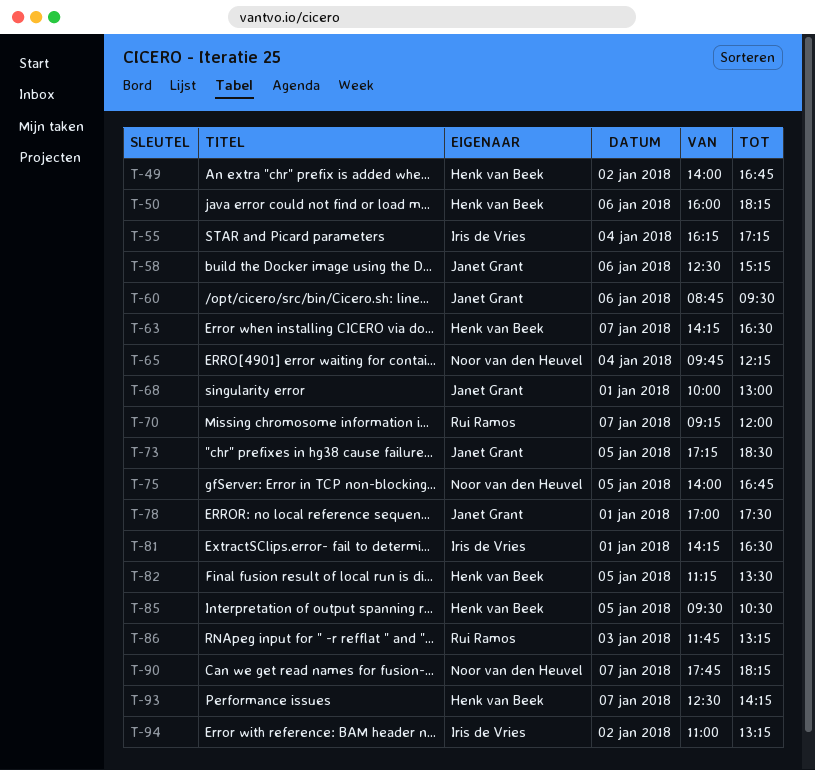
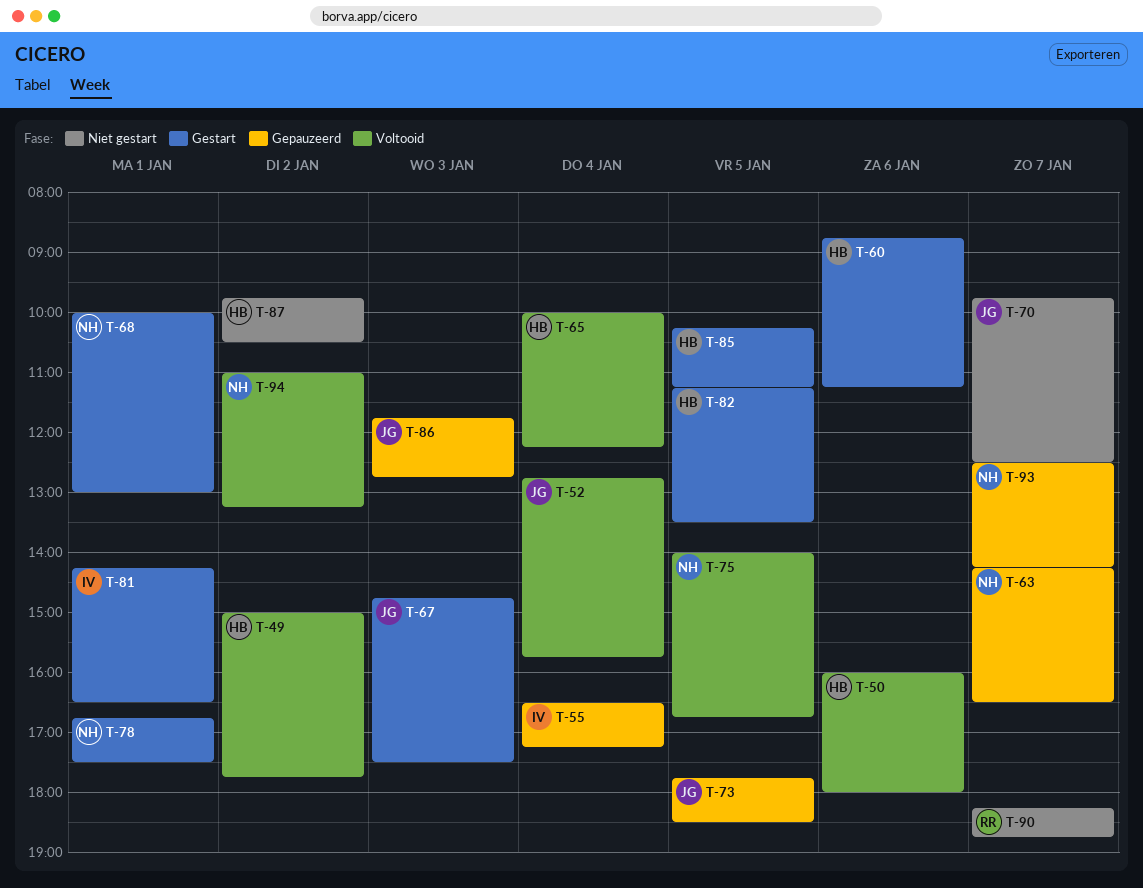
T-49, begins: 14:00 -> 15:00
T-49, ends: 16:45 -> 17:45
T-50, ends: 18:15 -> 18:00
T-52: none -> present
T-55, begins: 16:15 -> 16:30
T-58: present -> none
T-60, owner: Janet Grant -> Henk van Beek
T-60, ends: 09:30 -> 11:15
T-63, owner: Henk van Beek -> Noor van den Heuvel
T-65, owner: Noor van den Heuvel -> Henk van Beek
T-65, begins: 09:45 -> 10:00
T-67: none -> present
T-68, owner: Janet Grant -> Noor van den Heuvel
T-70, owner: Rui Ramos -> Janet Grant
T-70, begins: 09:15 -> 09:45
T-70, ends: 12:00 -> 12:30
T-73, begins: 17:15 -> 17:45
T-78, owner: Janet Grant -> Noor van den Heuvel
T-78, begins: 17:00 -> 16:45
T-85, begins: 09:30 -> 10:15
T-85, ends: 10:30 -> 11:15
T-86, owner: Rui Ramos -> Janet Grant
T-86, ends: 13:15 -> 12:45
T-87: none -> present
T-90, owner: Noor van den Heuvel -> Rui Ramos
T-90, begins: 17:45 -> 18:15
T-90, ends: 18:15 -> 18:45
T-93, owner: Henk van Beek -> Noor van den Heuvel
T-94, owner: Iris de Vries -> Noor van den Heuvel

